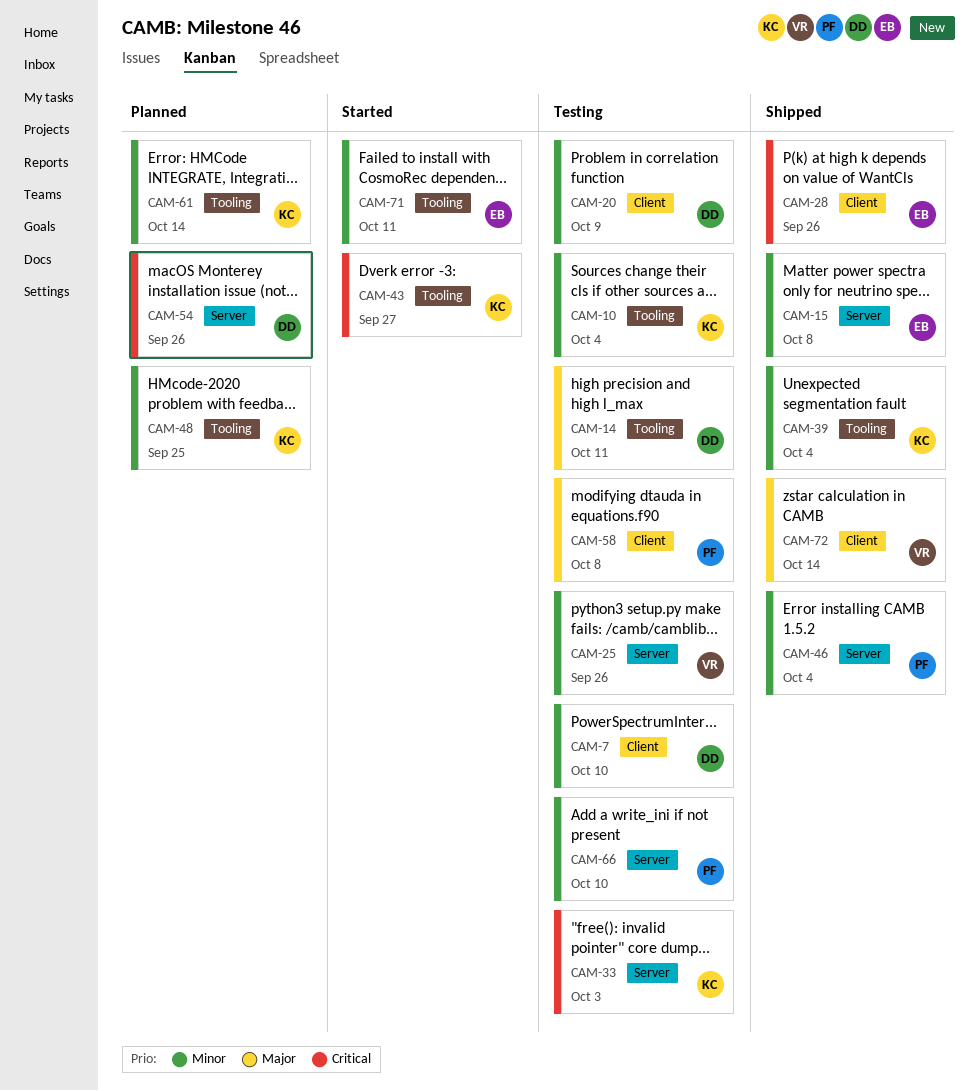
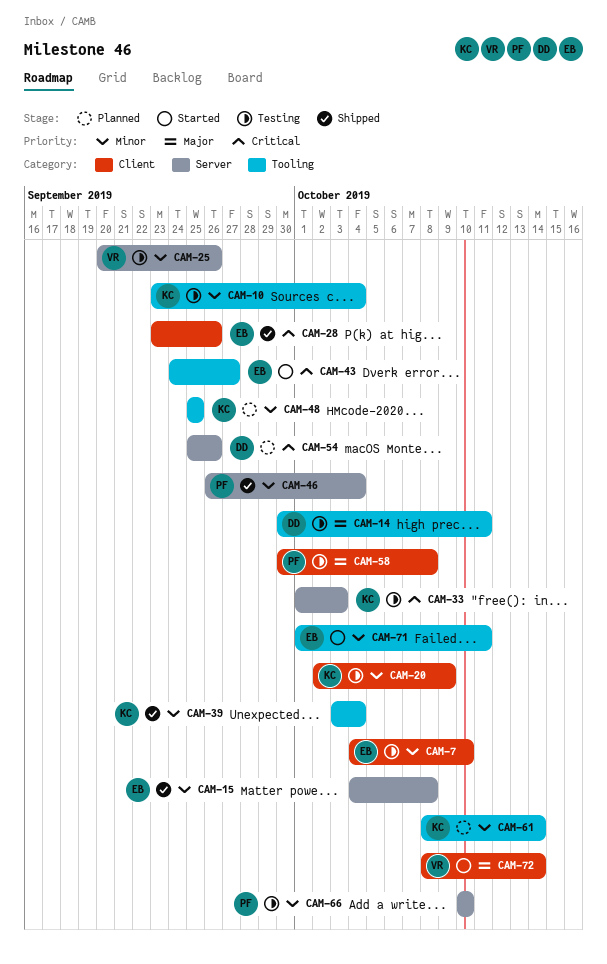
CAM-7, owner: DD -> EB
CAM-20, owner: DD -> KC
CAM-43, owner: KC -> EB
CAM-72, status: Shipped -> Started

